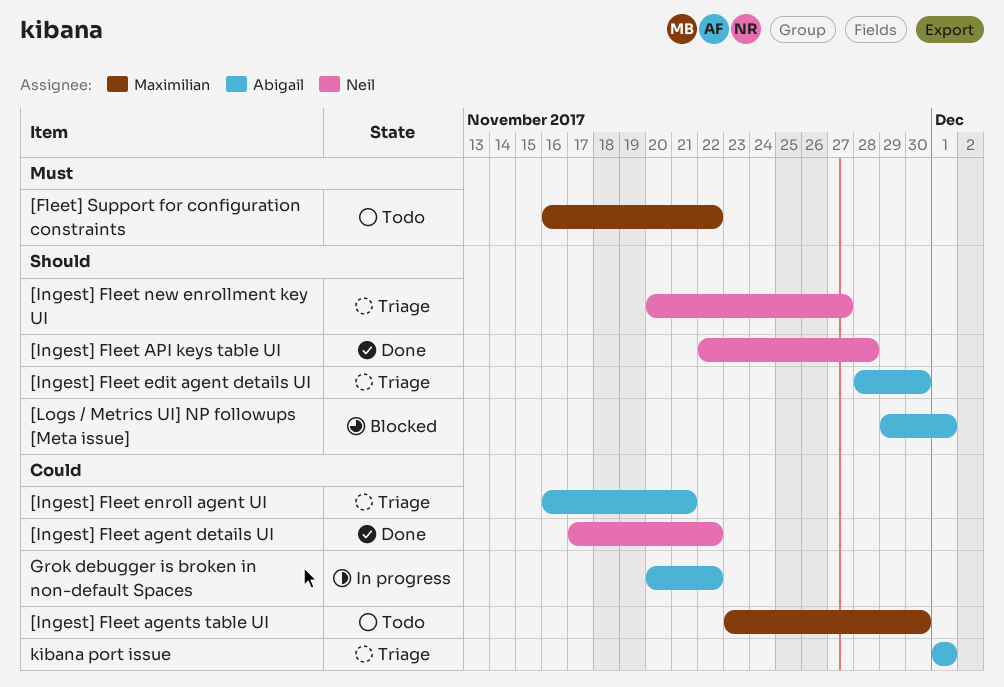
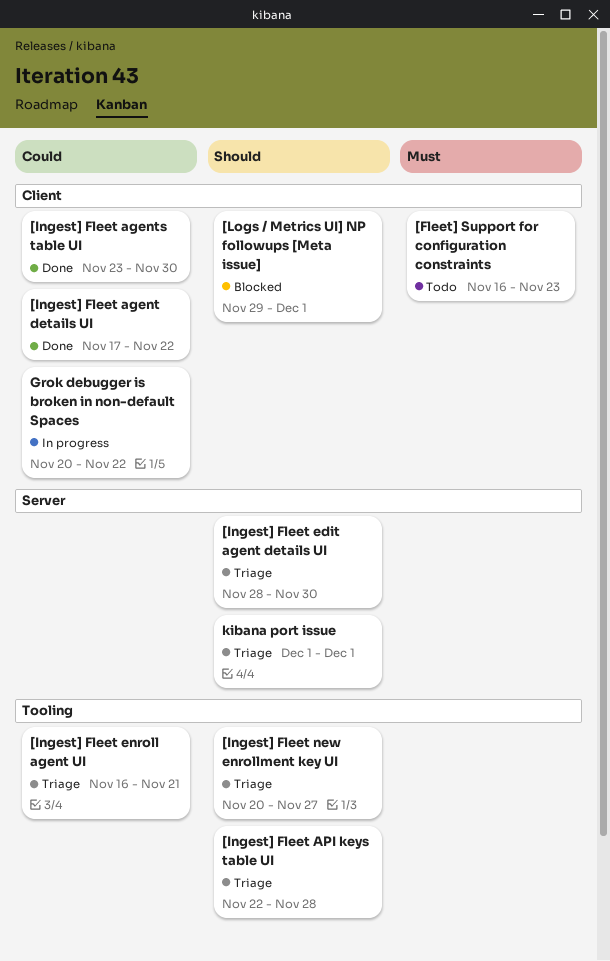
[Fleet] Support for configuration constraints, due: Nov 22 -> Nov 23
[Ingest] Fleet agents table UI, status: Todo -> Done
[Ingest] Fleet API keys table UI, status: Done -> Triage
kibana port issue, priority: Could -> Should

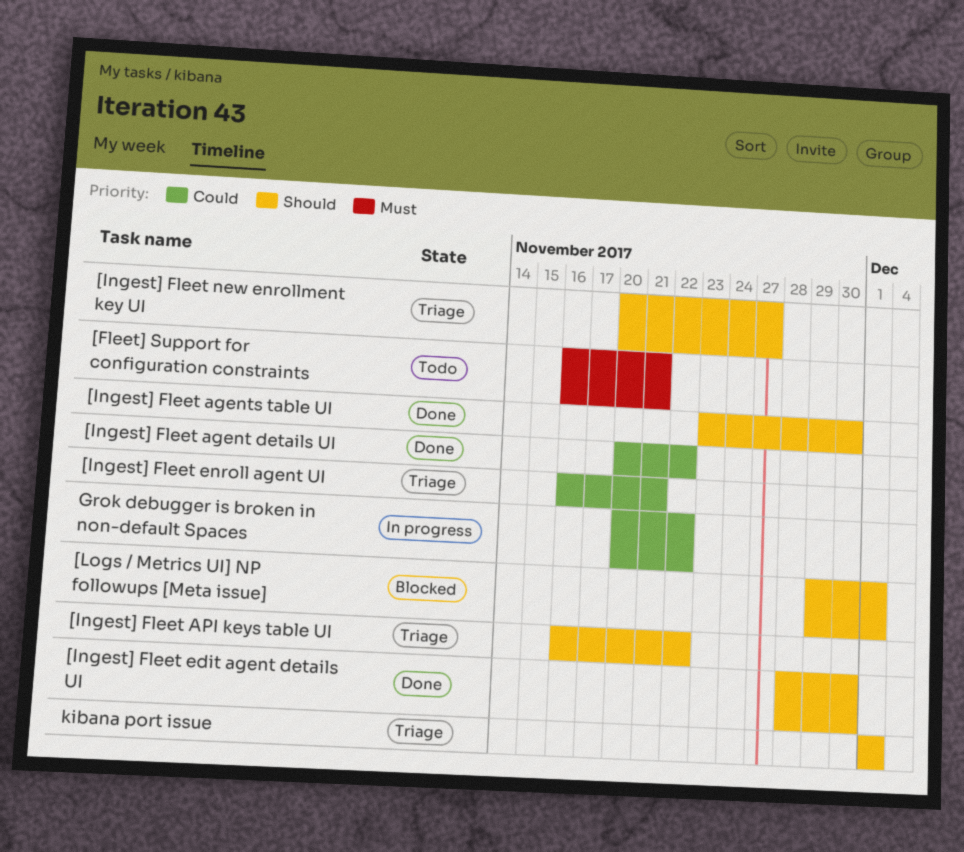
[Fleet] Support for configuration constraints, due: Nov 23 -> Nov 21
[Ingest] Fleet agent details UI, start: Nov 17 -> Nov 20
[Ingest] Fleet agents table UI, priority: Could -> Should
[Ingest] Fleet API keys table UI, start: Nov 22 -> Nov 16
[Ingest] Fleet API keys table UI, due: Nov 28 -> Nov 22
[Ingest] Fleet edit agent details UI, status: Triage -> Done

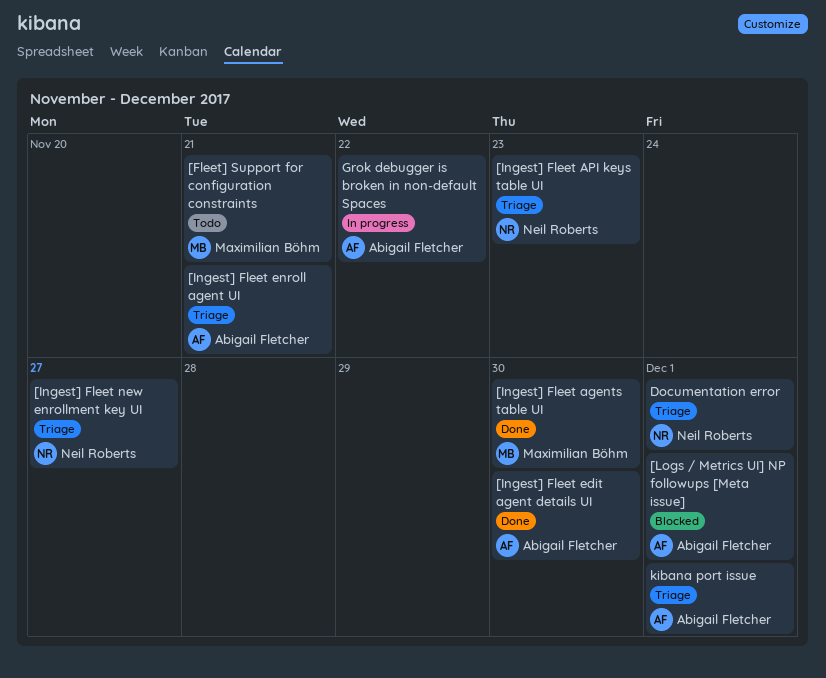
[Ingest] Fleet agent details UI: present -> none
[Ingest] Fleet API keys table UI, due: Nov 22 -> Nov 23
Documentation error: none -> present

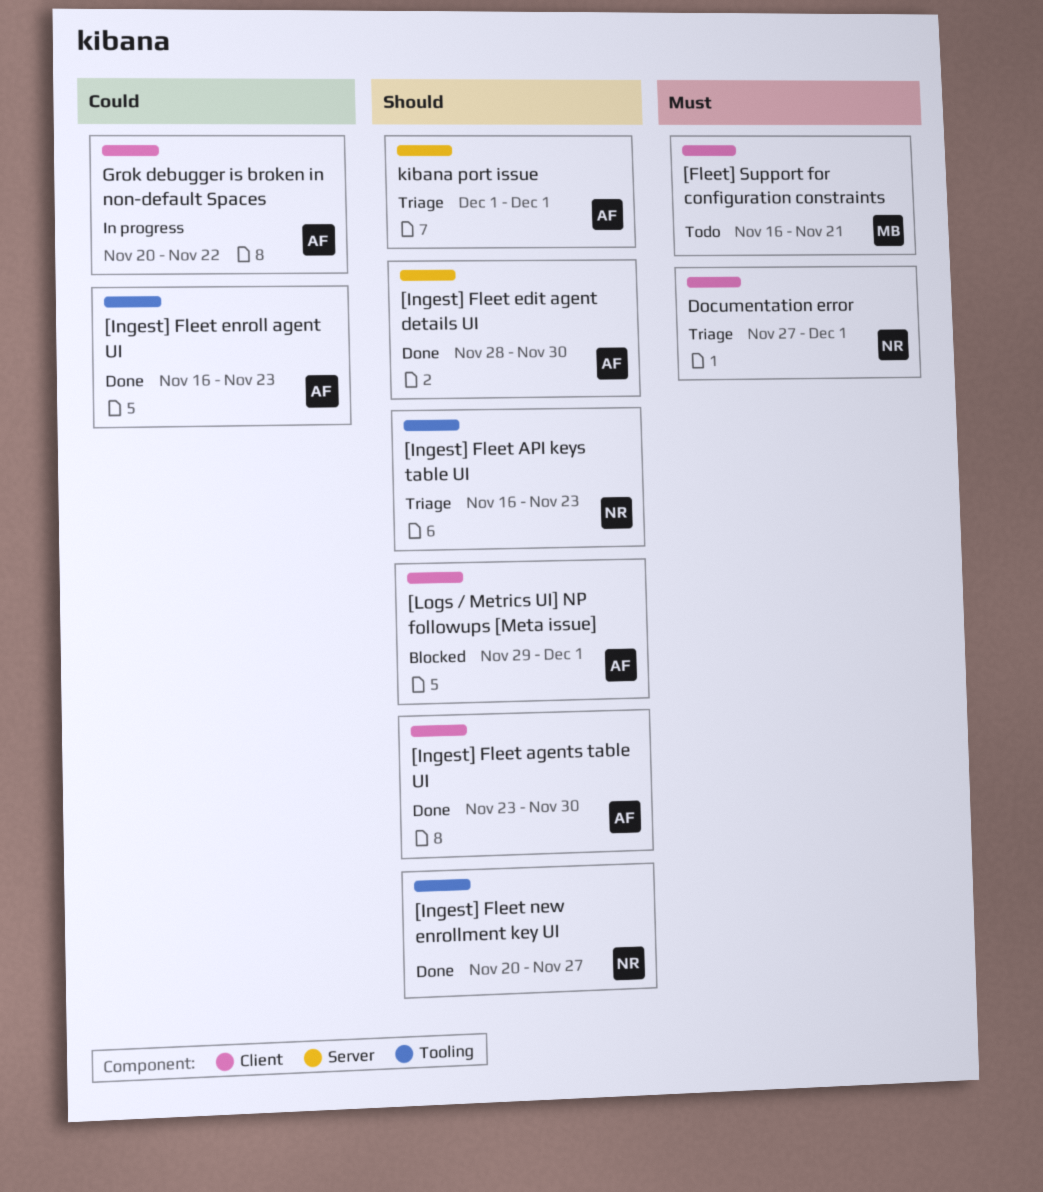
[Ingest] Fleet agents table UI, owner: Maximilian Böhm -> Abigail Fletcher
[Ingest] Fleet enroll agent UI, status: Triage -> Done
[Ingest] Fleet enroll agent UI, due: Nov 21 -> Nov 23
[Ingest] Fleet new enrollment key UI, status: Triage -> Done

